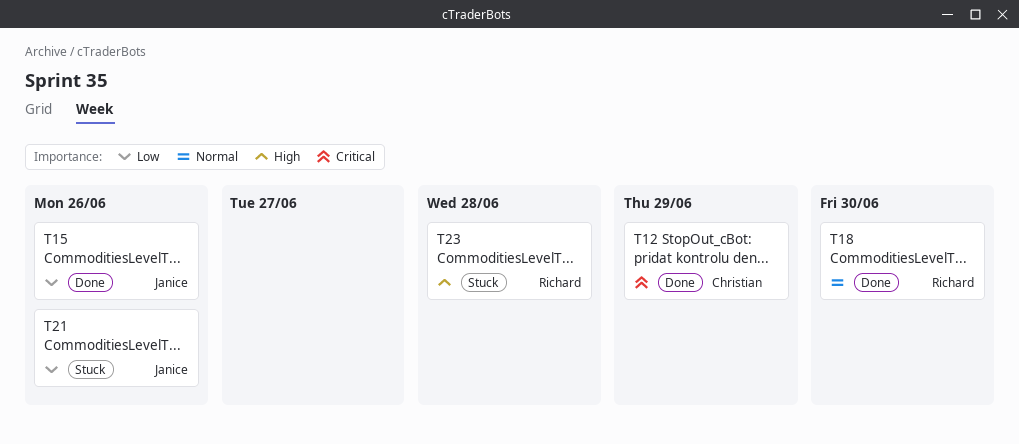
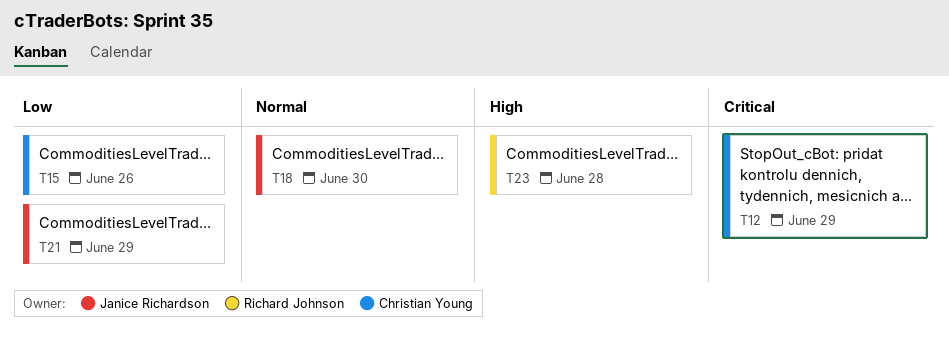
T15, owner: Janice Richardson -> Christian Young
T18, owner: Richard Johnson -> Janice Richardson
T21, due: Jun 26 -> Jun 29

